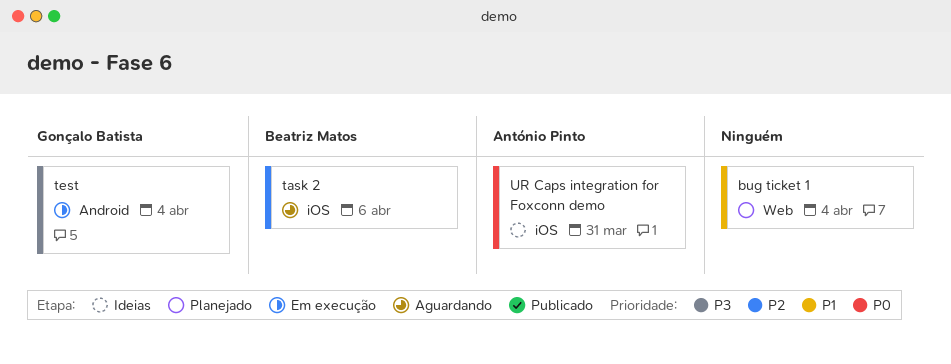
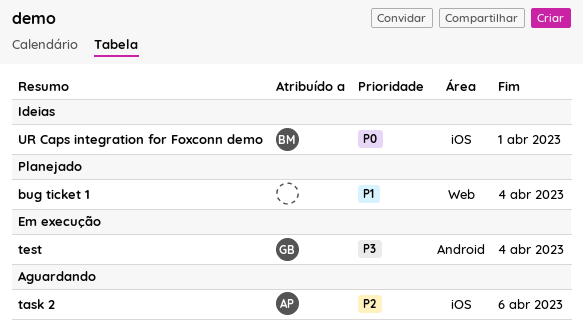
task 2, owner: Beatriz Matos -> António Pinto
UR Caps integration for Foxconn demo, owner: António Pinto -> Beatriz Matos
UR Caps integration for Foxconn demo, due: Mar 31 -> Apr 1

